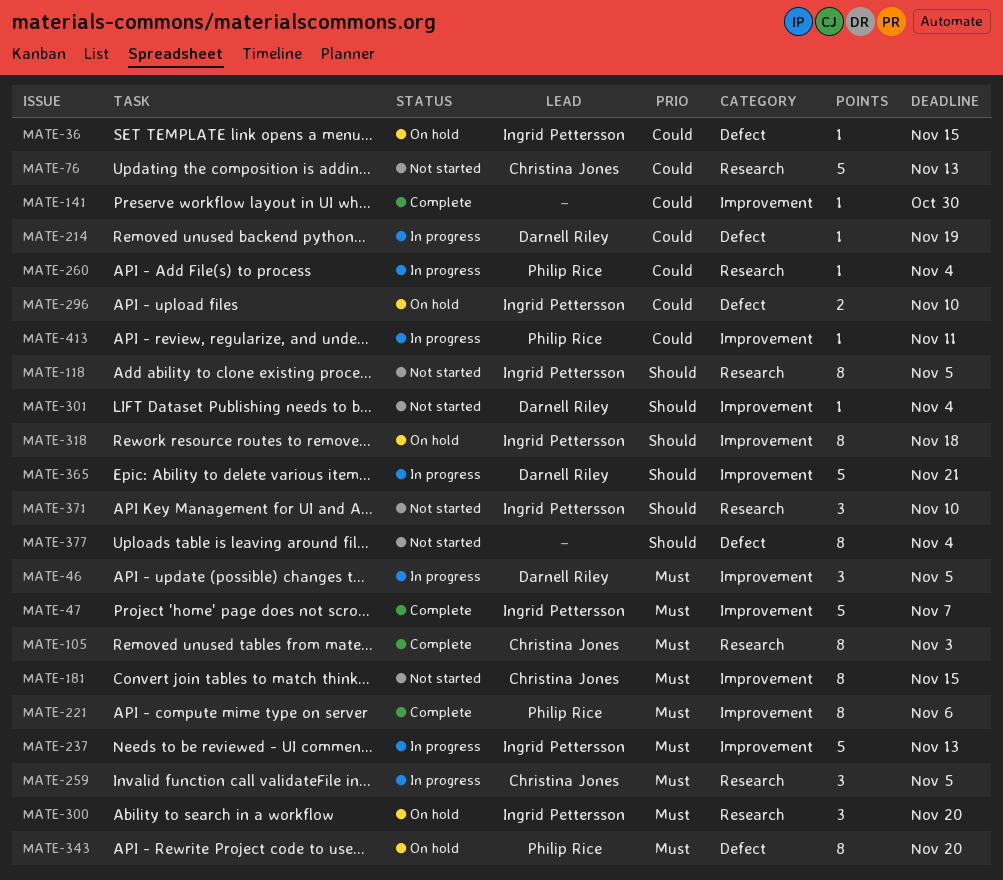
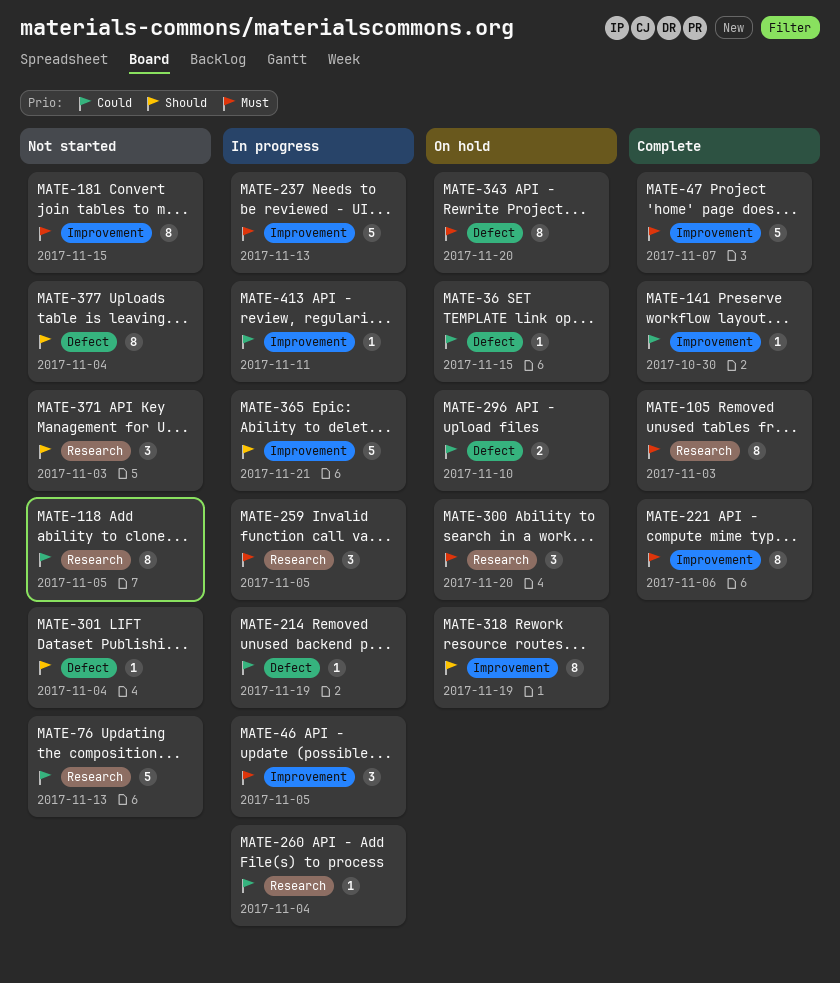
MATE-118, priority: Should -> Could
MATE-301, label: Improvement -> Defect
MATE-318, due: Nov 18 -> Nov 19
MATE-371, due: Nov 10 -> Nov 3

